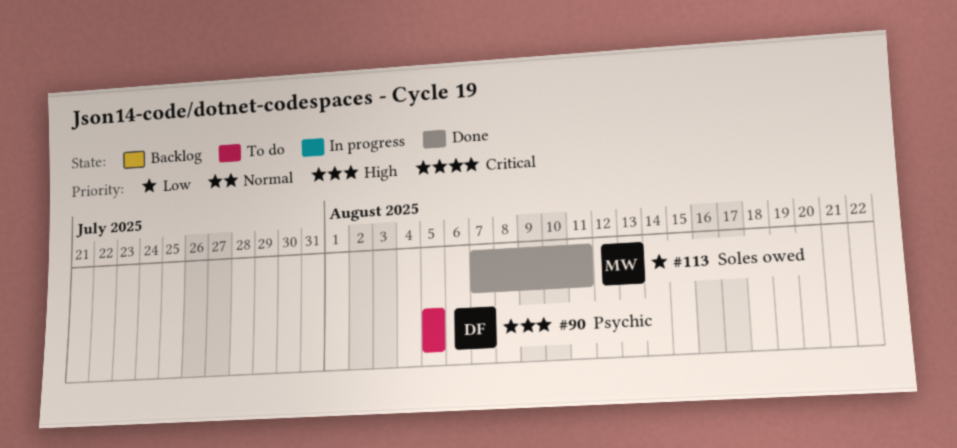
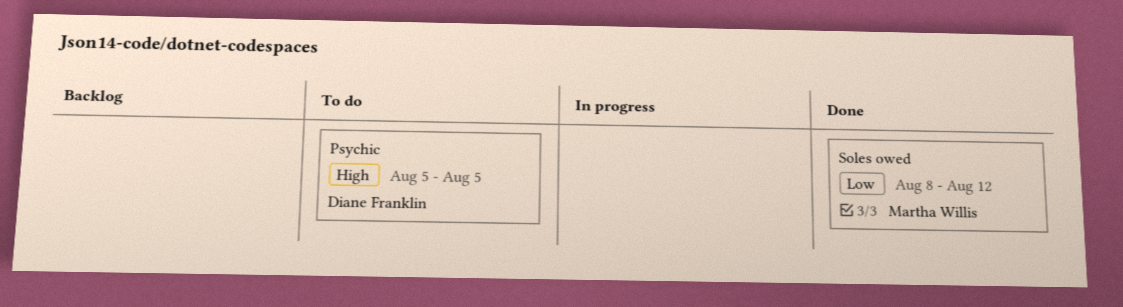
Soles owed, start: Aug 7 -> Aug 8
Soles owed, due: Aug 11 -> Aug 12

